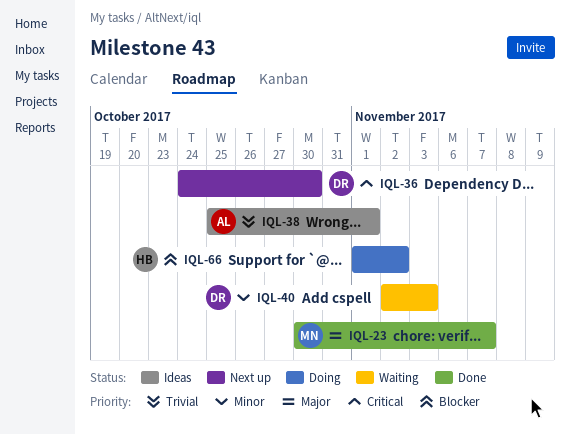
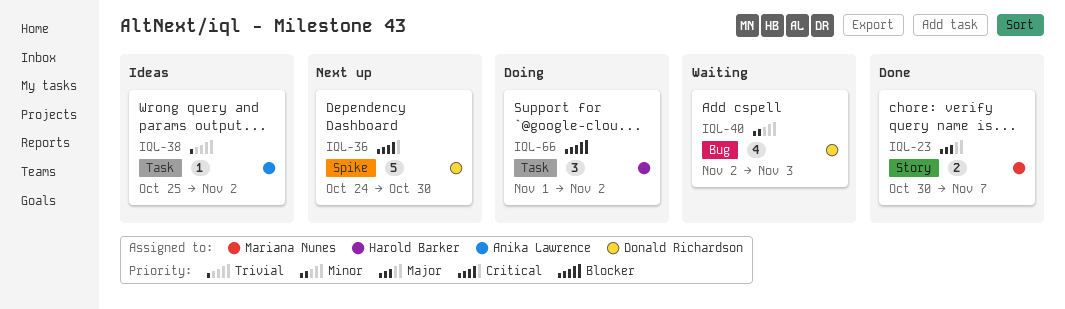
IQL-38, due: Nov 1 -> Nov 2

